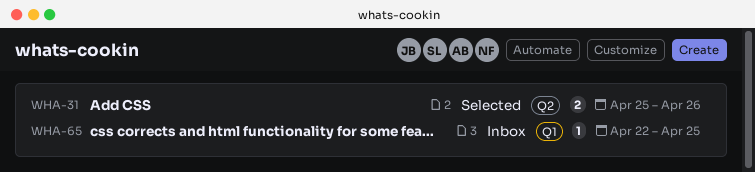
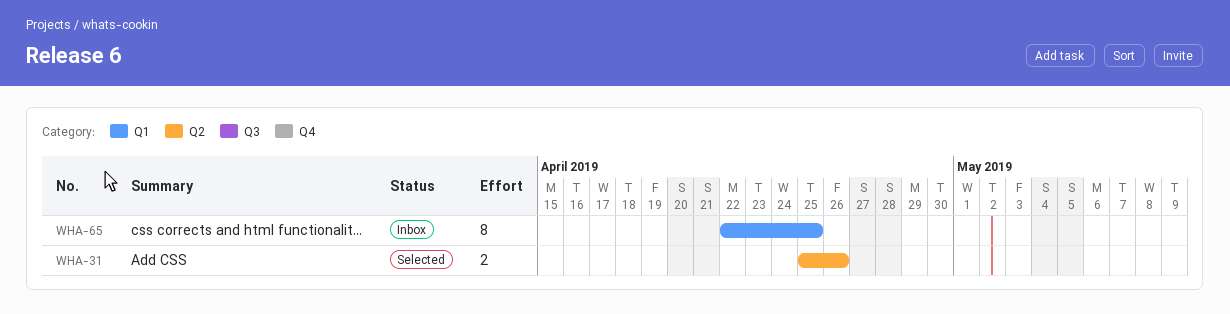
WHA-65, estimate: 1 -> 8

